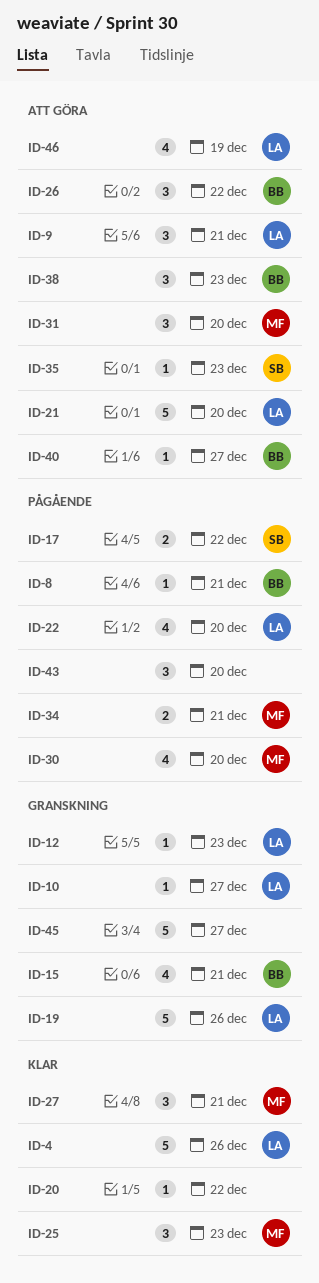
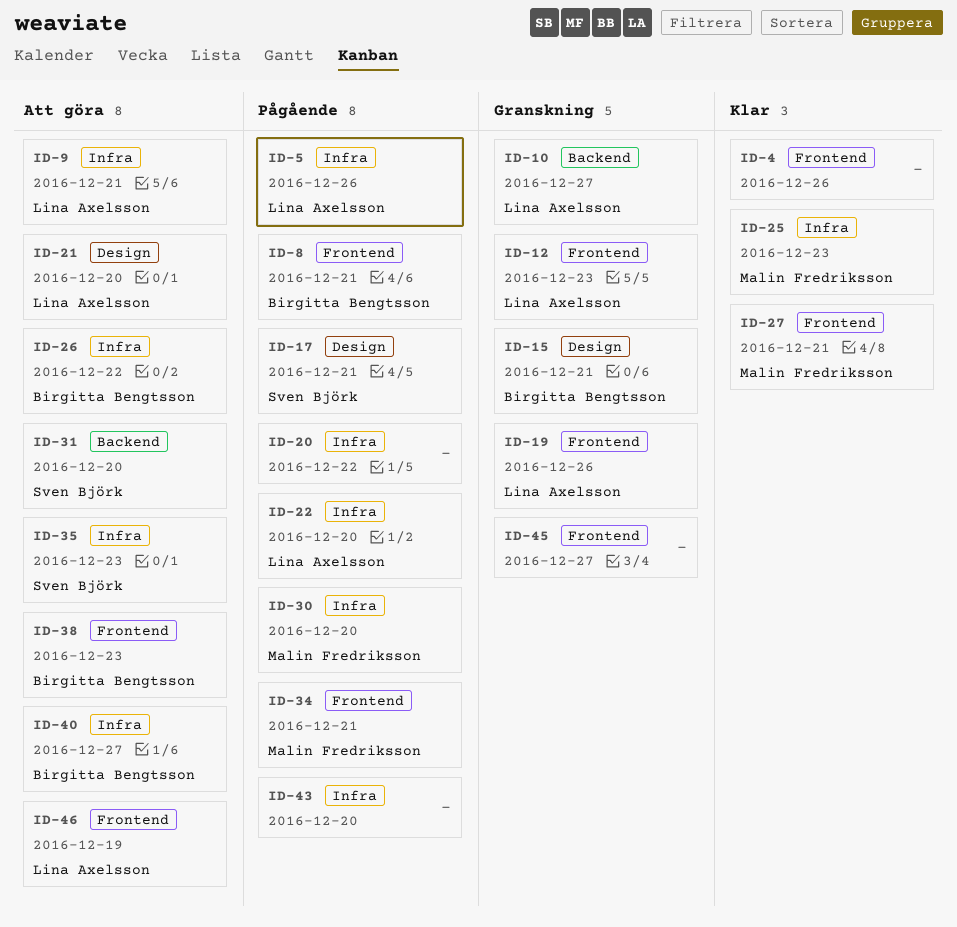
ID-4, owner: Lina Axelsson -> none
ID-5: none -> present
ID-17, due: Dec 22 -> Dec 21
ID-20, status: Klar -> Pågående
ID-31, owner: Malin Fredriksson -> Sven Björk

